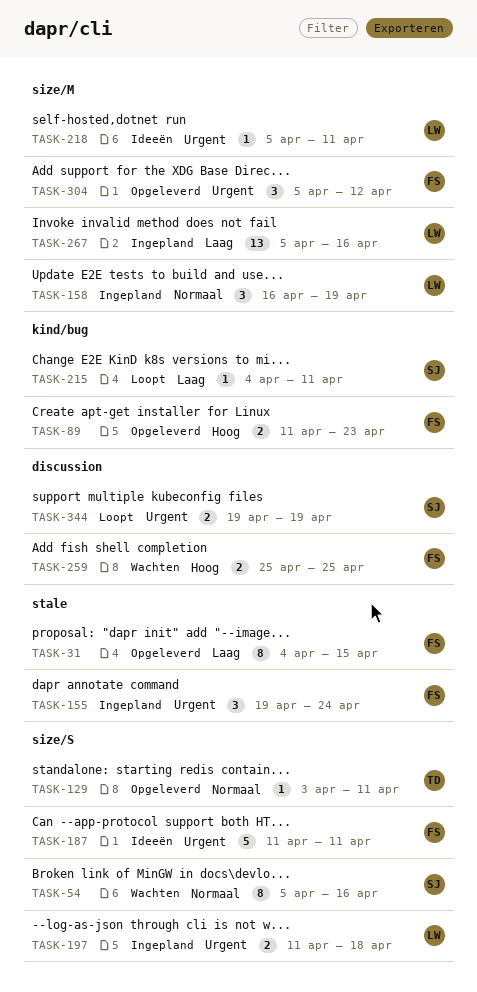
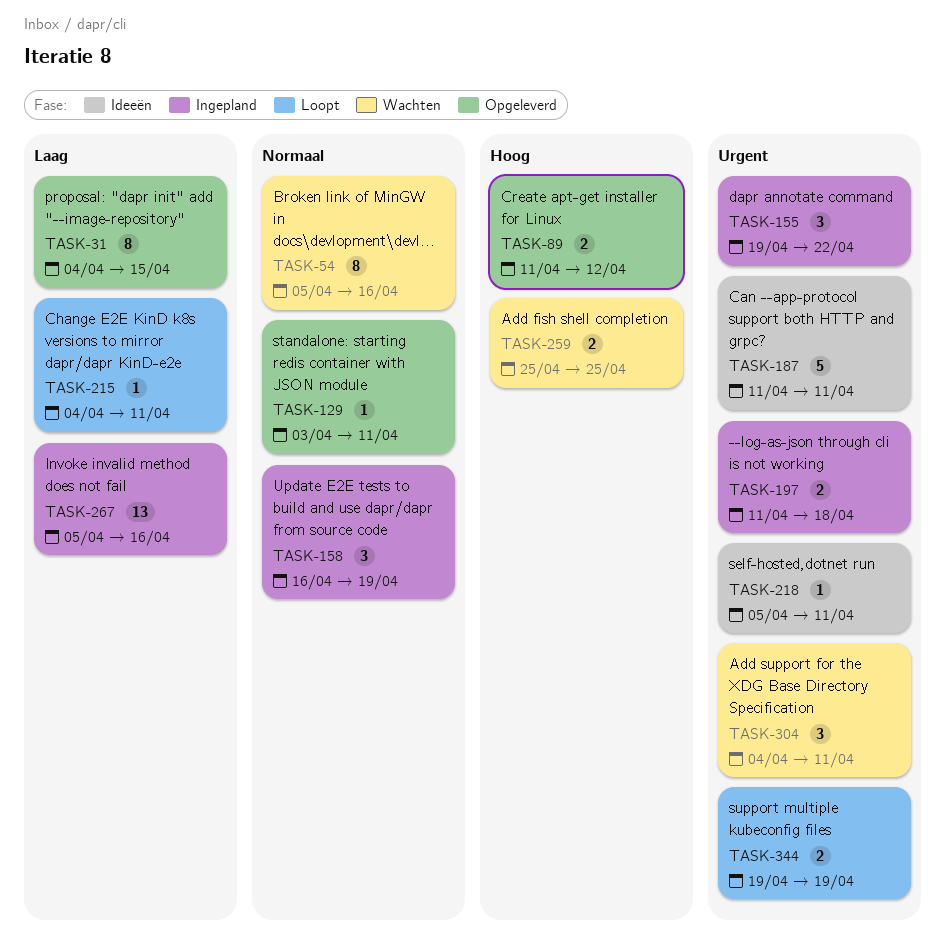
TASK-89, due: Apr 23 -> Apr 12
TASK-155, due: Apr 24 -> Apr 22
TASK-304, status: Opgeleverd -> Wachten
TASK-304, start: Apr 5 -> Apr 4
TASK-304, due: Apr 12 -> Apr 11

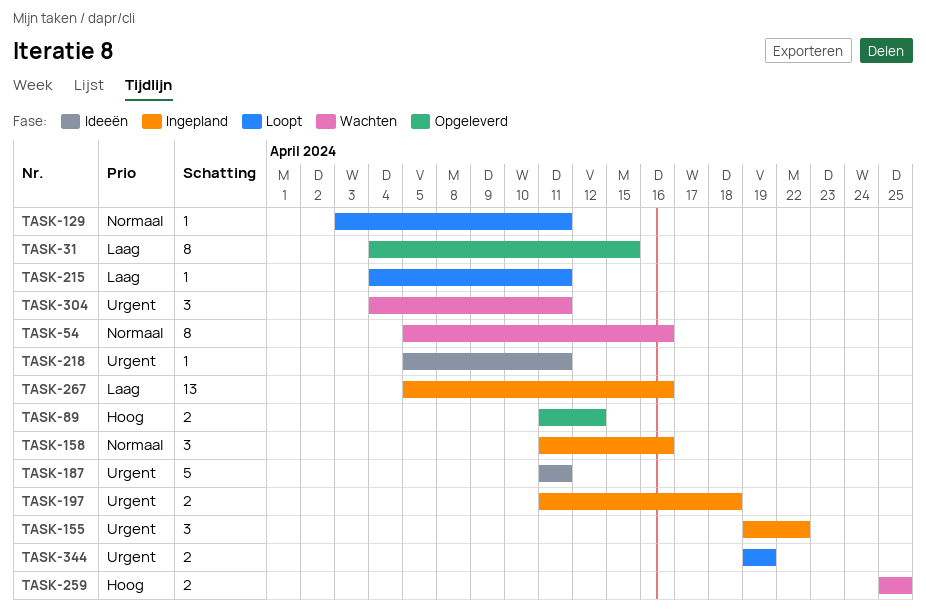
TASK-129, status: Opgeleverd -> Loopt
TASK-158, start: Apr 16 -> Apr 11
TASK-158, due: Apr 19 -> Apr 16

